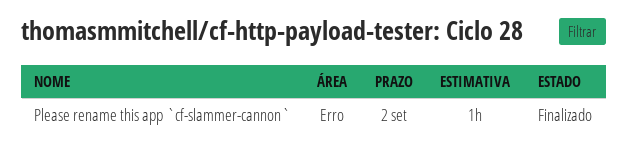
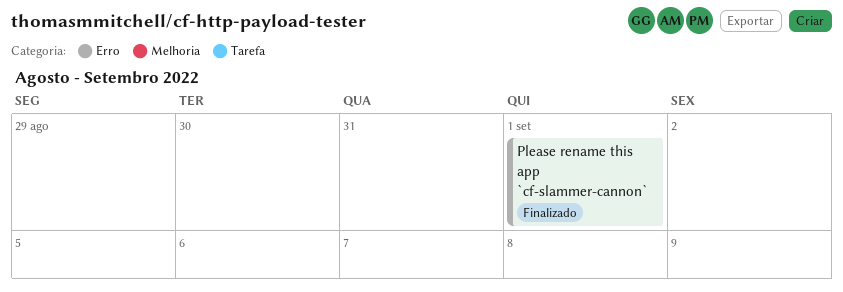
Please rename this app `cf-slammer-cannon`, due: Sep 2 -> Sep 1

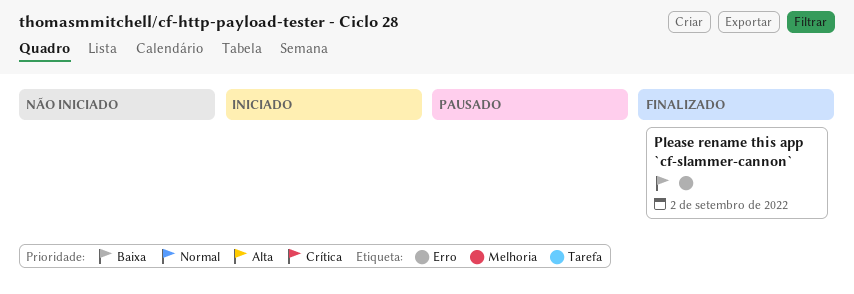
Please rename this app `cf-slammer-cannon`, due: Sep 1 -> Sep 2

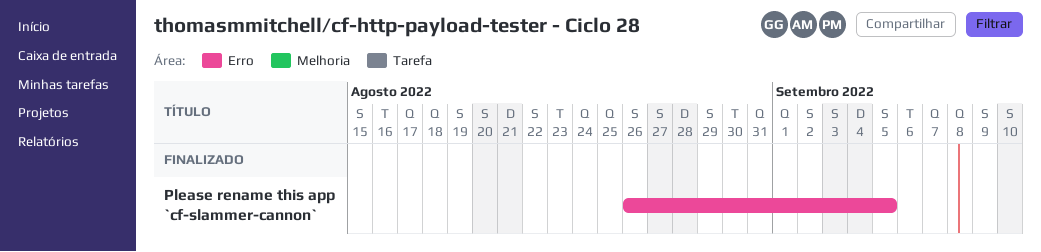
Please rename this app `cf-slammer-cannon`, due: Sep 2 -> Sep 5

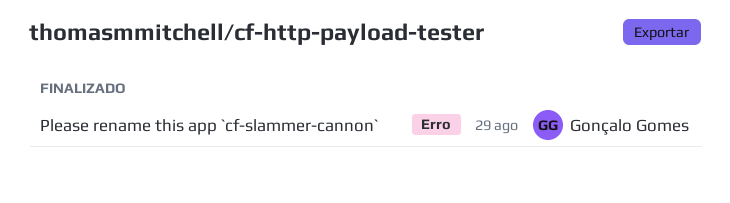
Please rename this app `cf-slammer-cannon`, due: Sep 5 -> Aug 29

